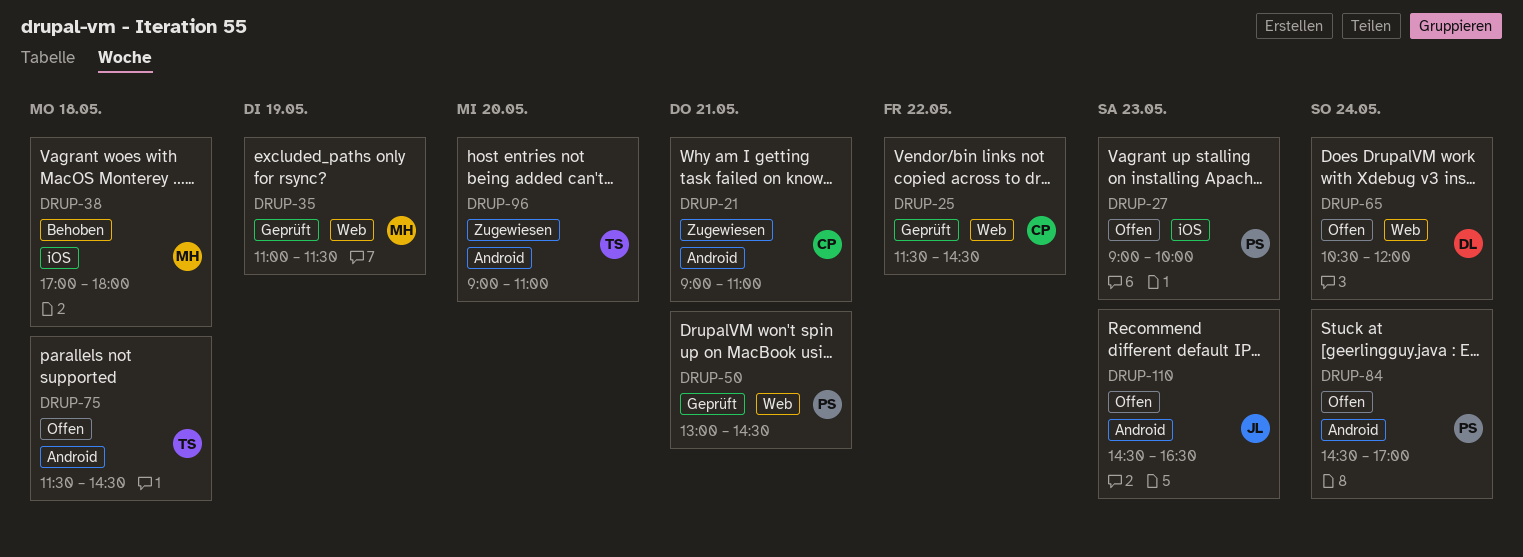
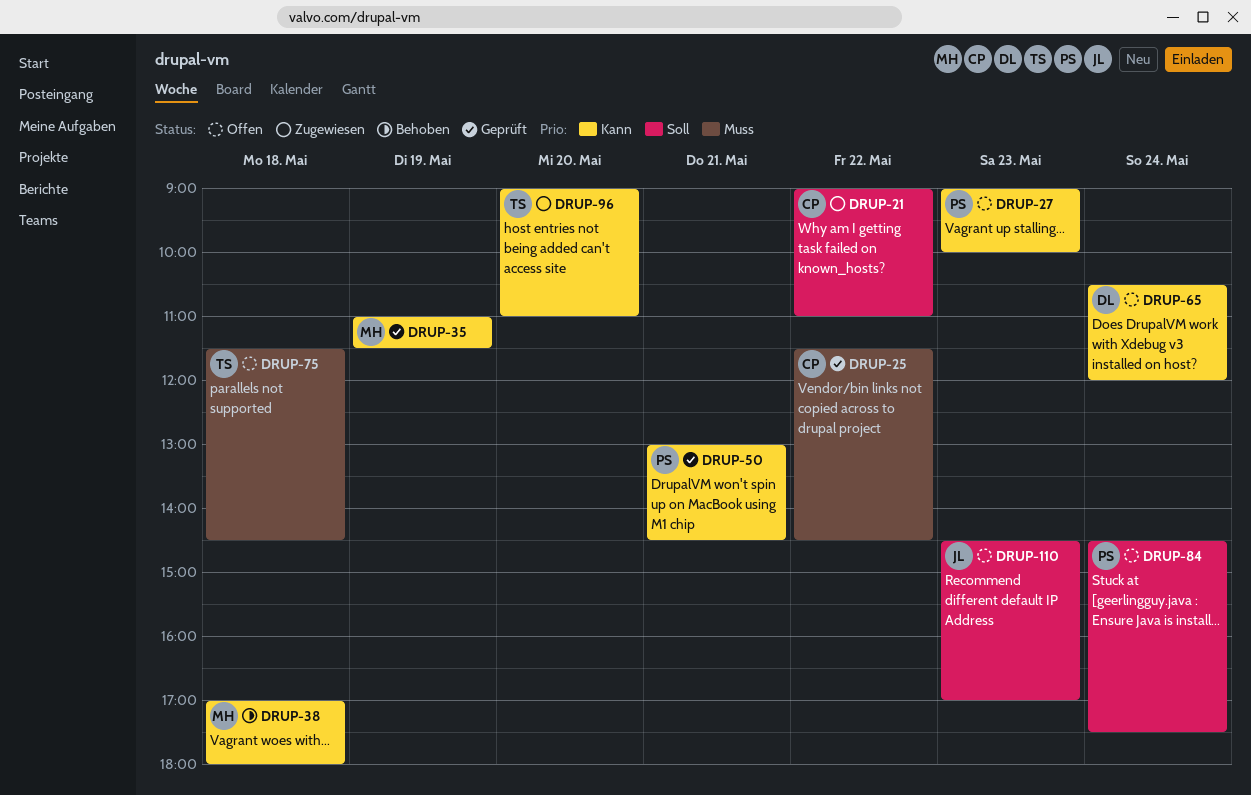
DRUP-21, day: May 21 -> May 22
DRUP-84, ends: 17:00 -> 17:30
DRUP-110, ends: 16:30 -> 17:00

